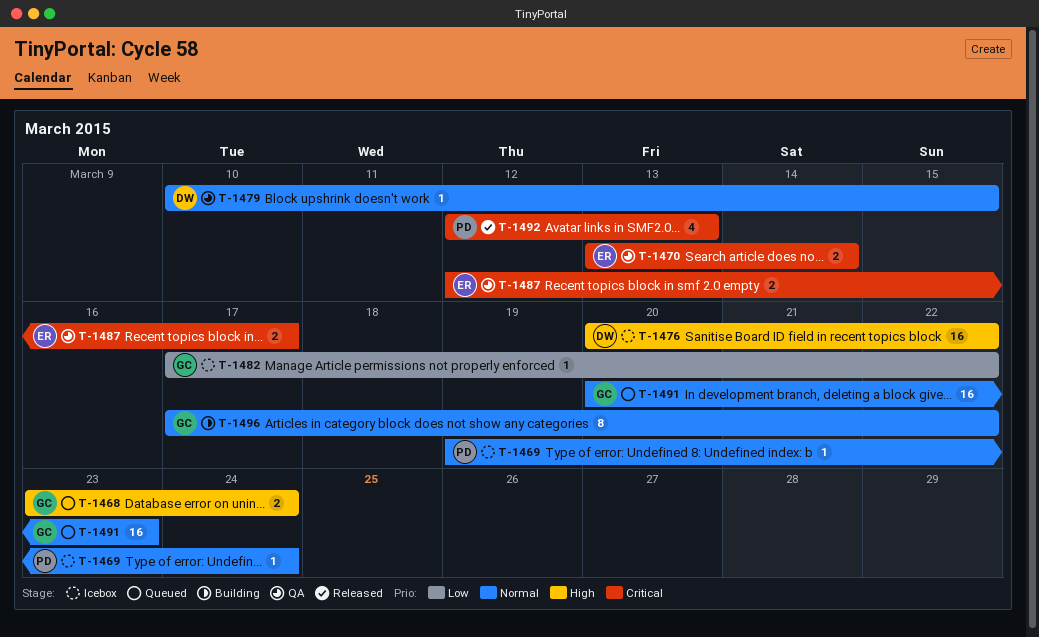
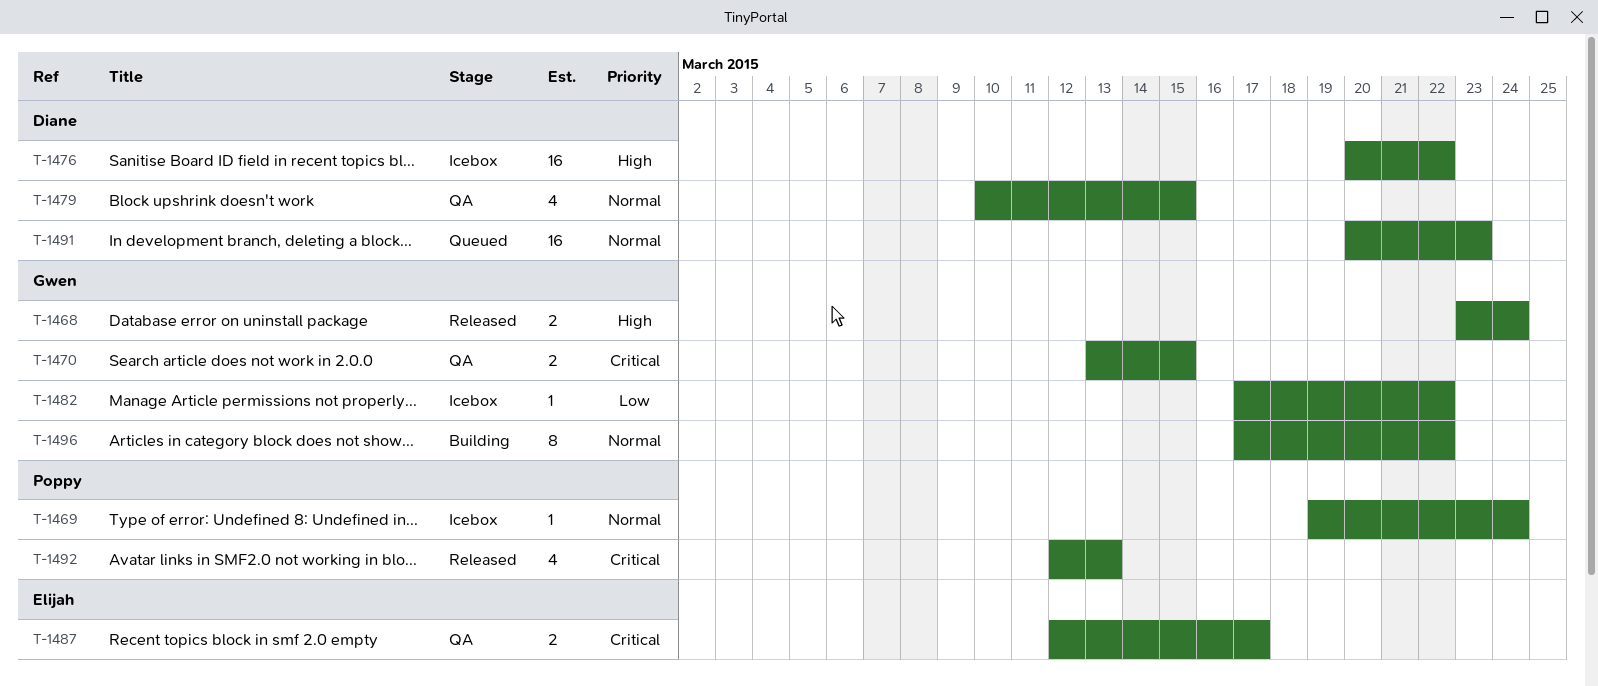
T-1468, status: Queued -> Released
T-1470, owner: Elijah -> Gwen
T-1470, due: Mar 14 -> Mar 15
T-1479, estimate: 1 -> 4
T-1491, owner: Gwen -> Diane

